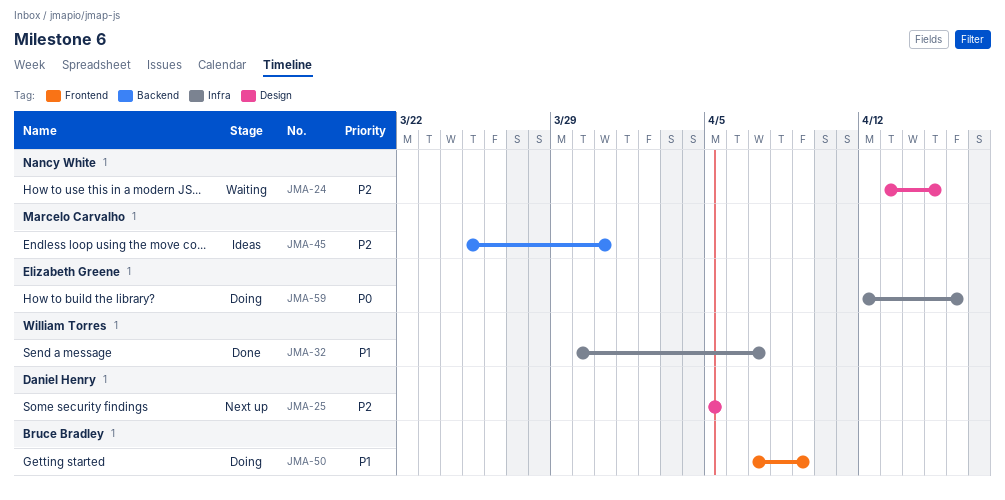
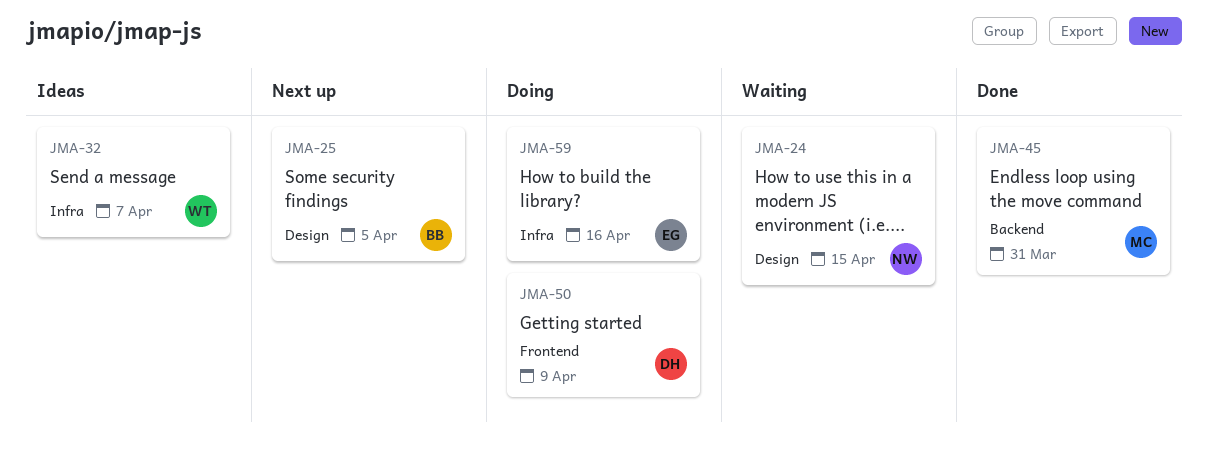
JMA-25, owner: Daniel Henry -> Bruce Bradley
JMA-32, status: Done -> Ideas
JMA-45, status: Ideas -> Done
JMA-50, owner: Bruce Bradley -> Daniel Henry

